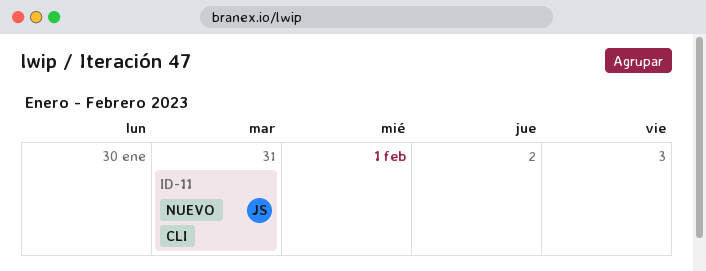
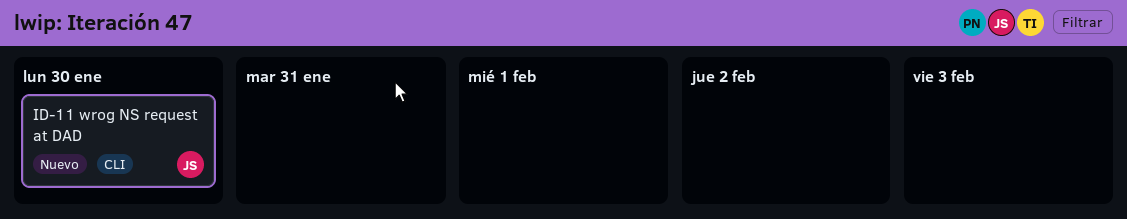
ID-11, due: Jan 31 -> Jan 30

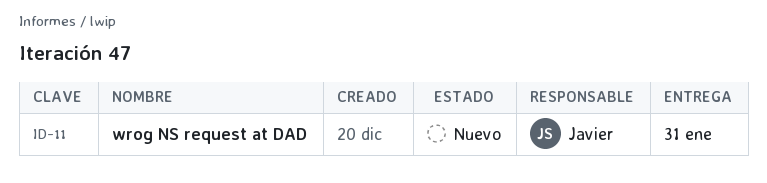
ID-11, due: Jan 30 -> Jan 31

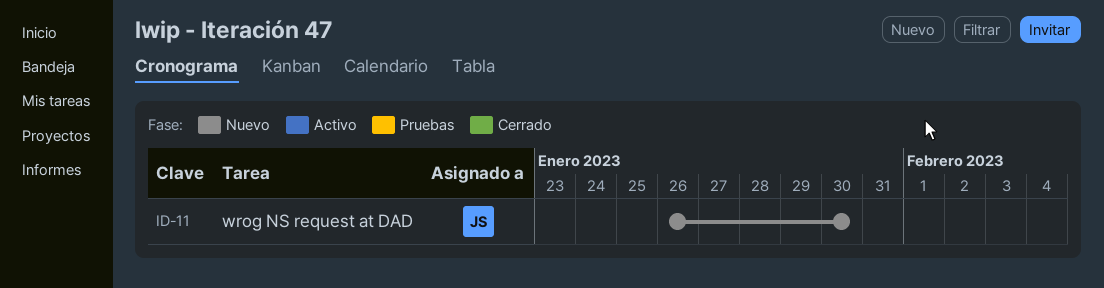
ID-11, due: Jan 31 -> Jan 30

